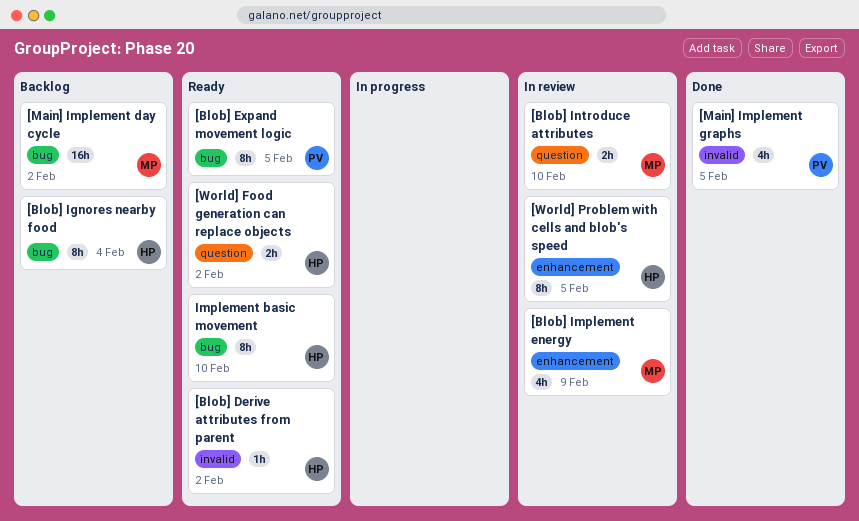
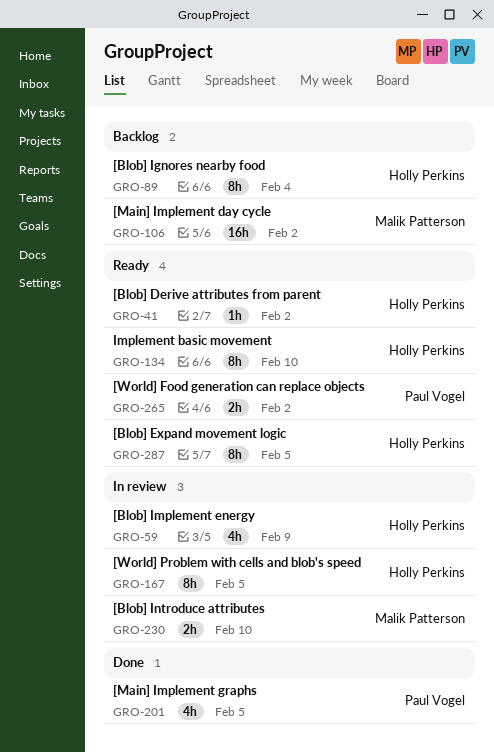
[Blob] Expand movement logic, owner: Paul Vogel -> Holly Perkins
[Blob] Implement energy, owner: Malik Patterson -> Holly Perkins
[World] Food generation can replace objects, owner: Holly Perkins -> Paul Vogel

